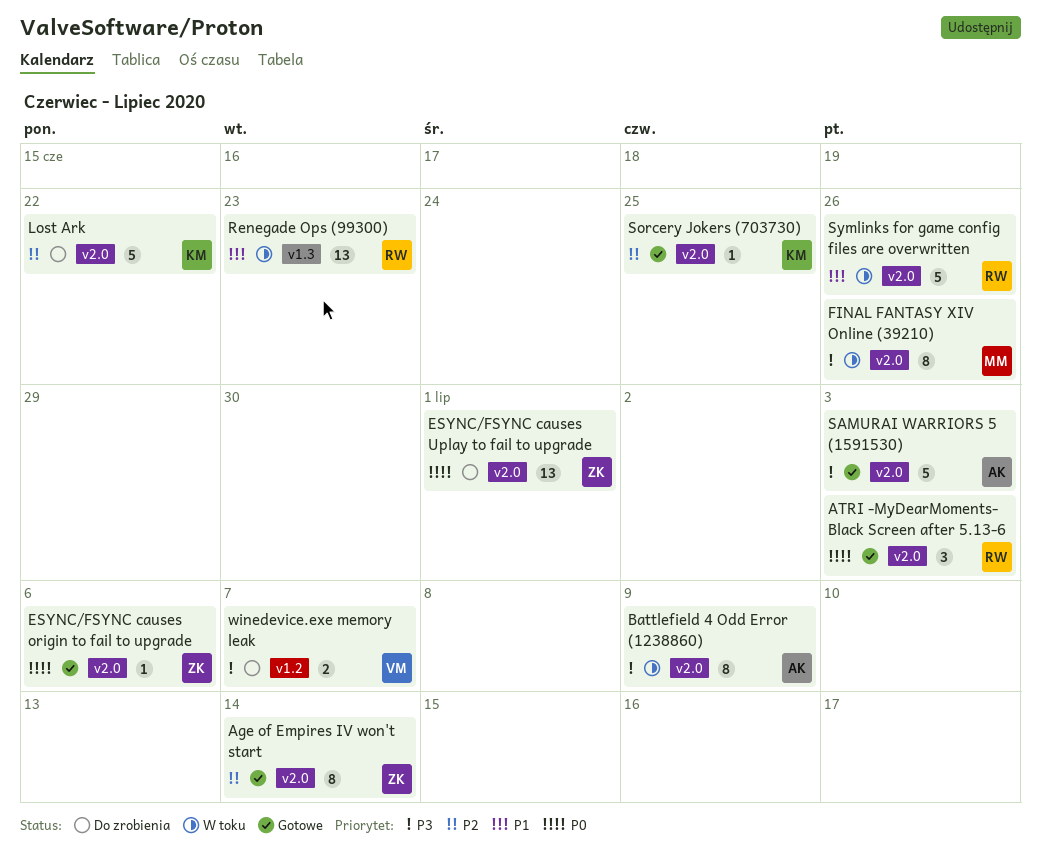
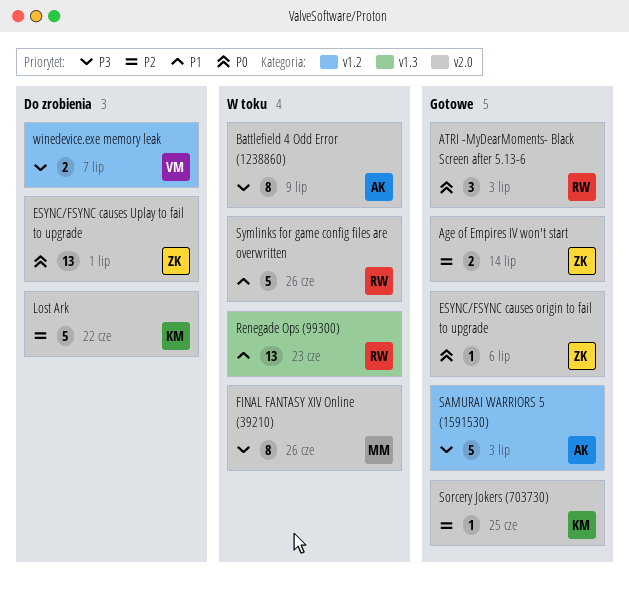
Age of Empires IV won't start, estimate: 8 -> 2
SAMURAI WARRIORS 5 (1591530), label: v2.0 -> v1.2

